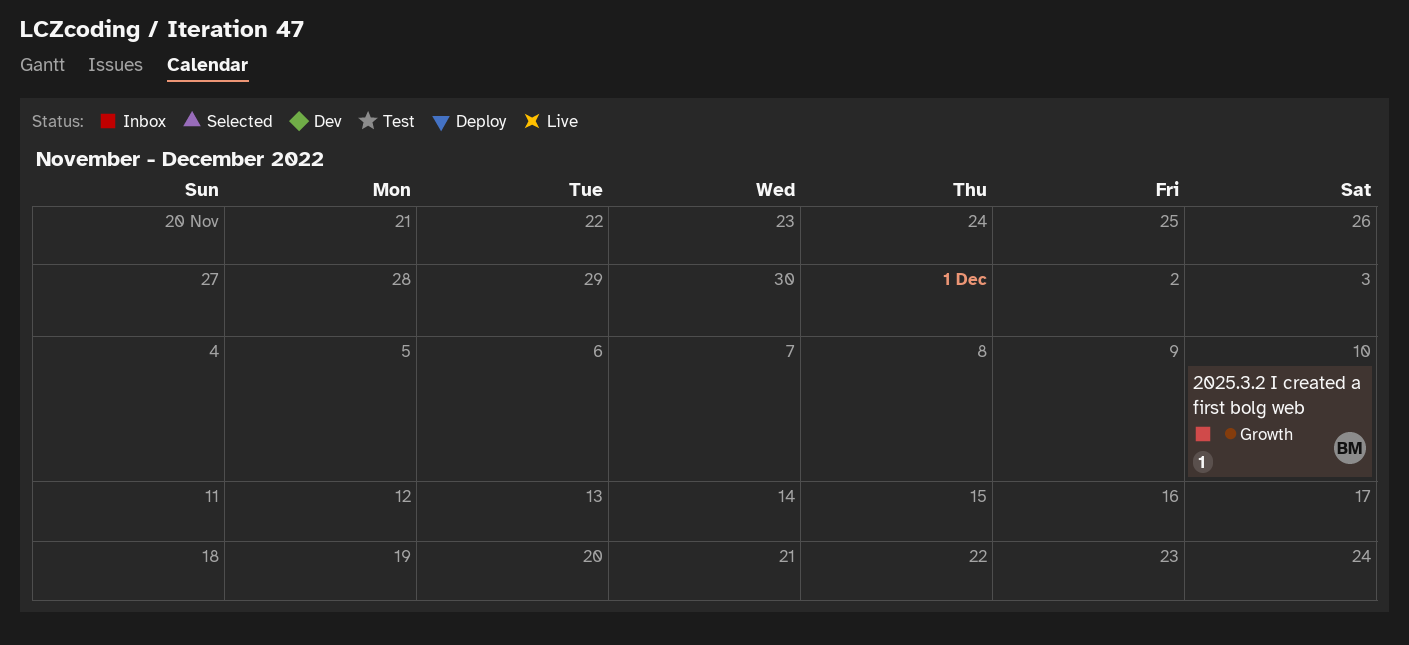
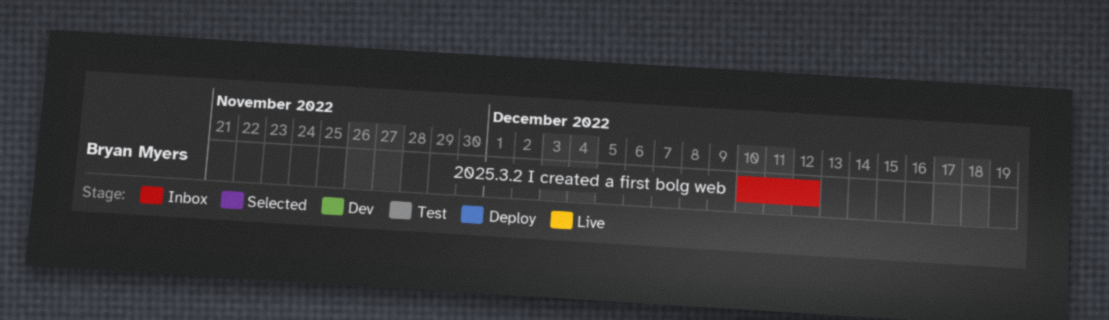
2025.3.2 I created a first bolg web, due: Dec 10 -> Dec 12

